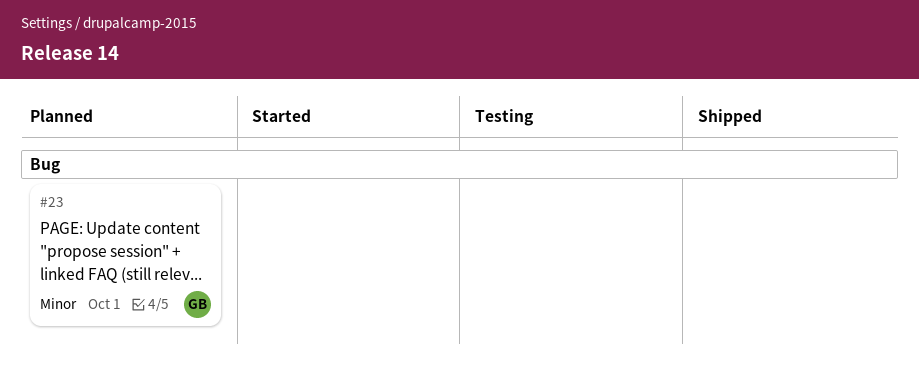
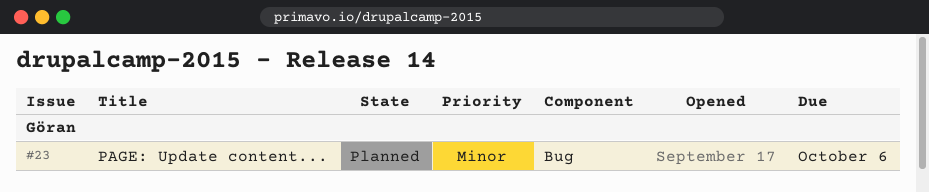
#23, due: Oct 1 -> Oct 6

